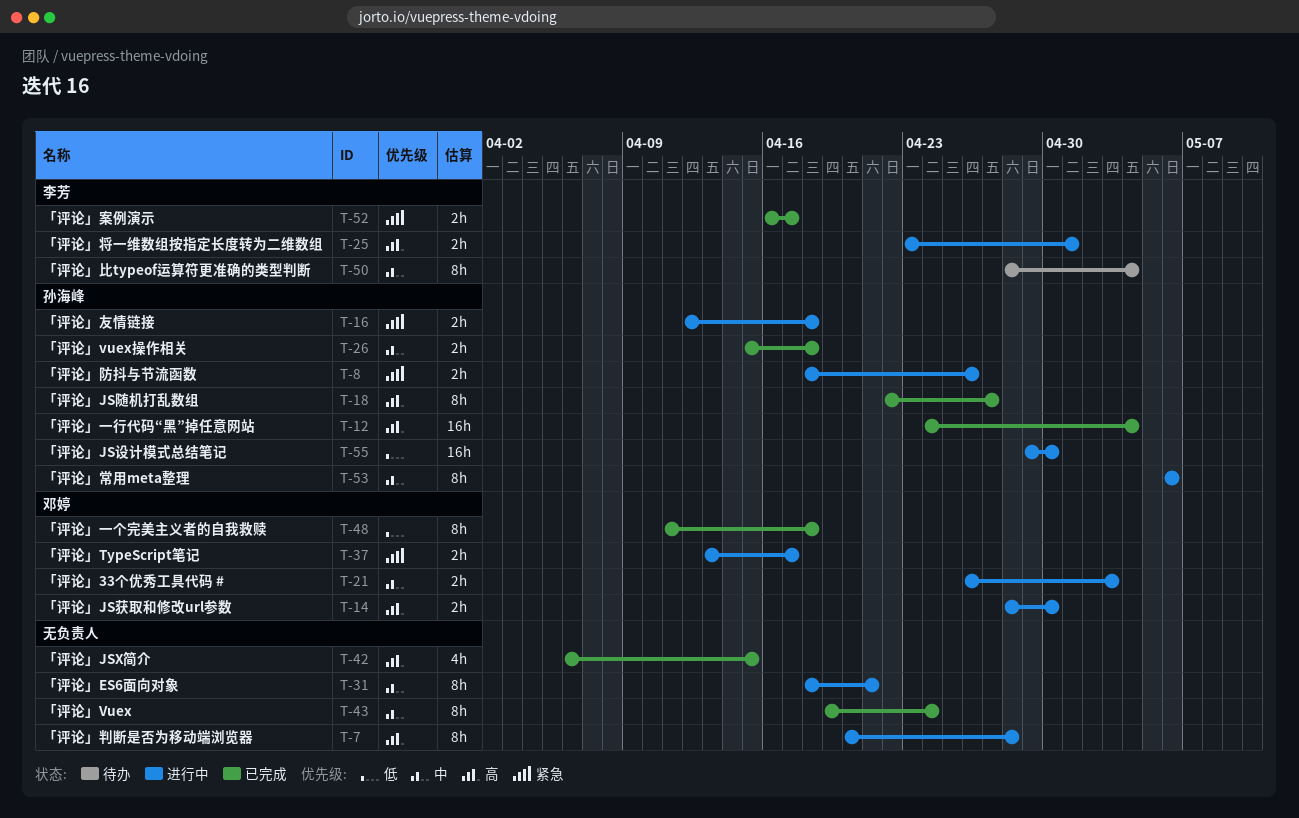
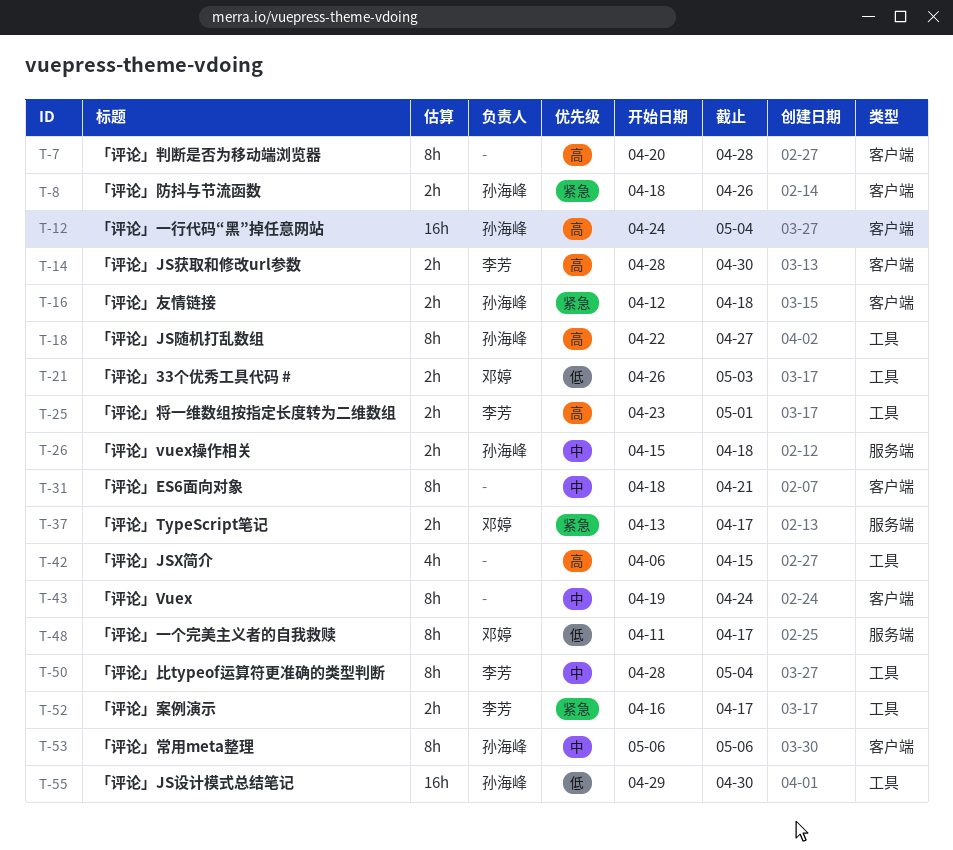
T-14, owner: 邓婷 -> 李芳
T-21, priority: 中 -> 低
T-48, due: Apr 18 -> Apr 17

